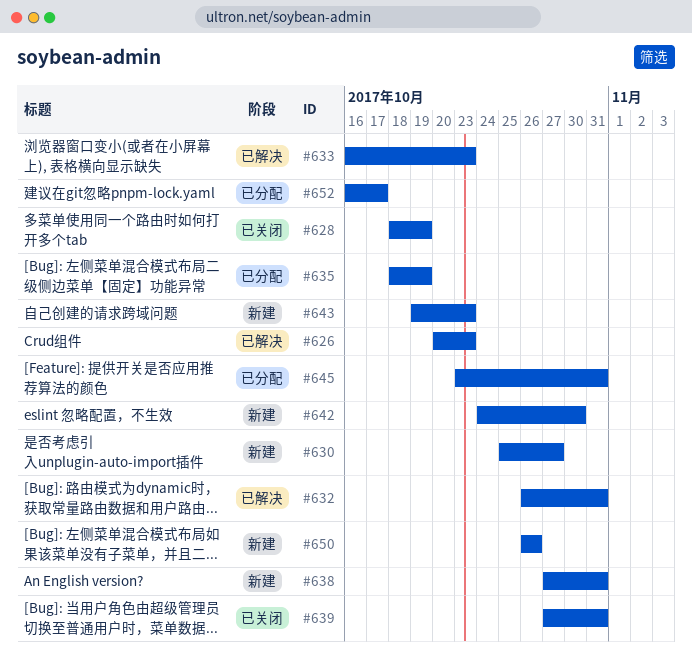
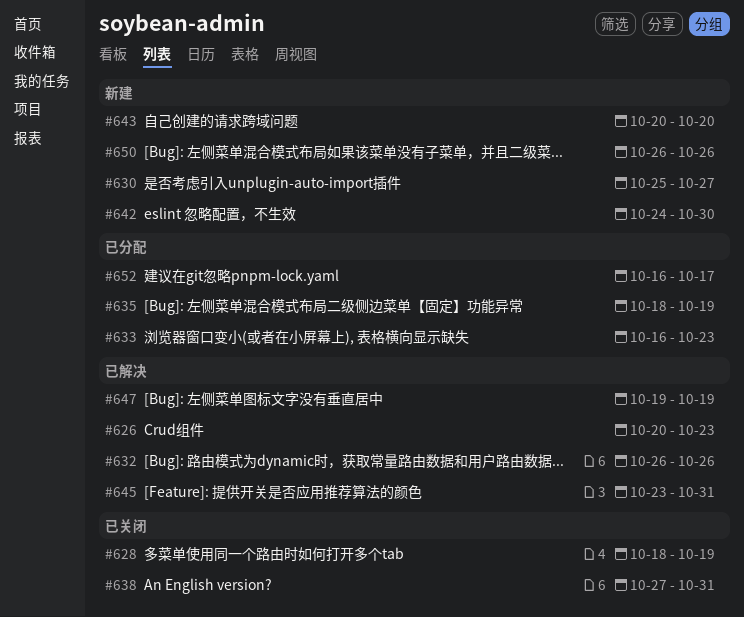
#632, due: Oct 31 -> Oct 26
#633, status: 已解决 -> 已分配
#638, status: 新建 -> 已关闭
#639: present -> none
#643, start: Oct 19 -> Oct 20
#643, due: Oct 23 -> Oct 20
#645, status: 已分配 -> 已解决
#647: none -> present

